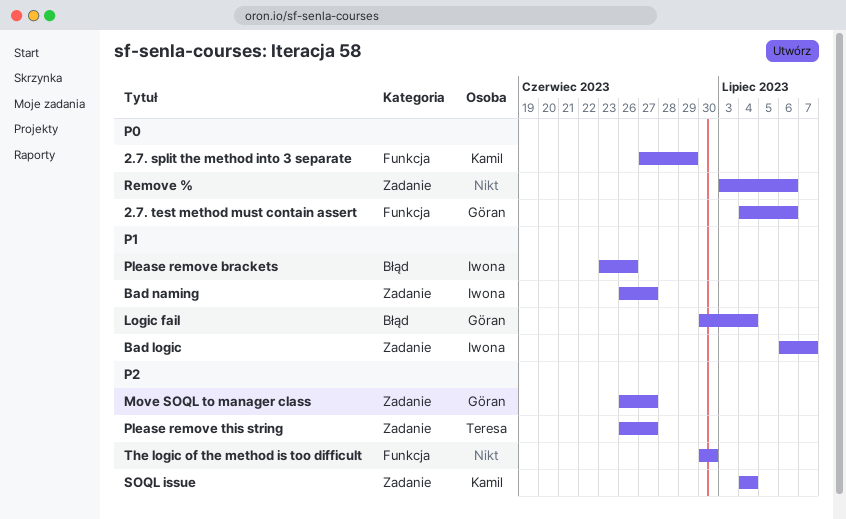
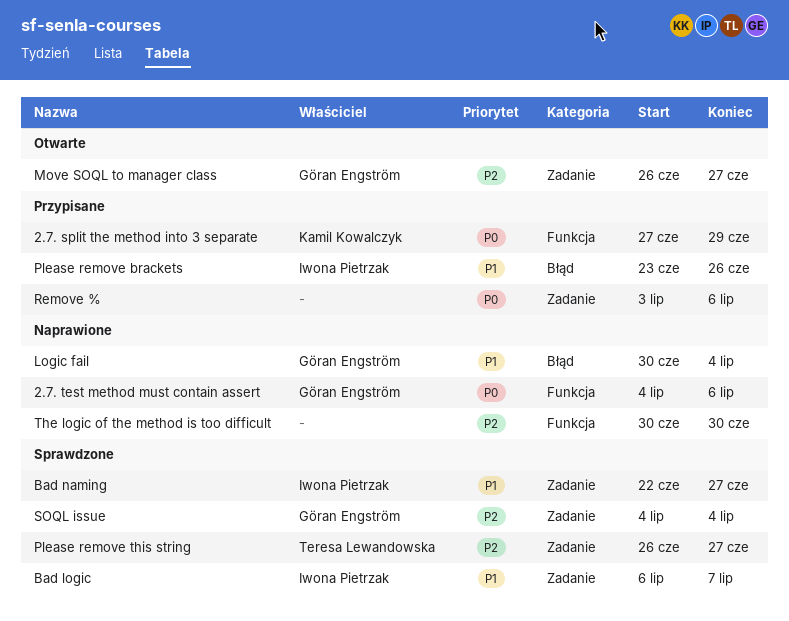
Bad naming, start: Jun 26 -> Jun 22
SOQL issue, owner: Kamil Kowalczyk -> Göran Engström

